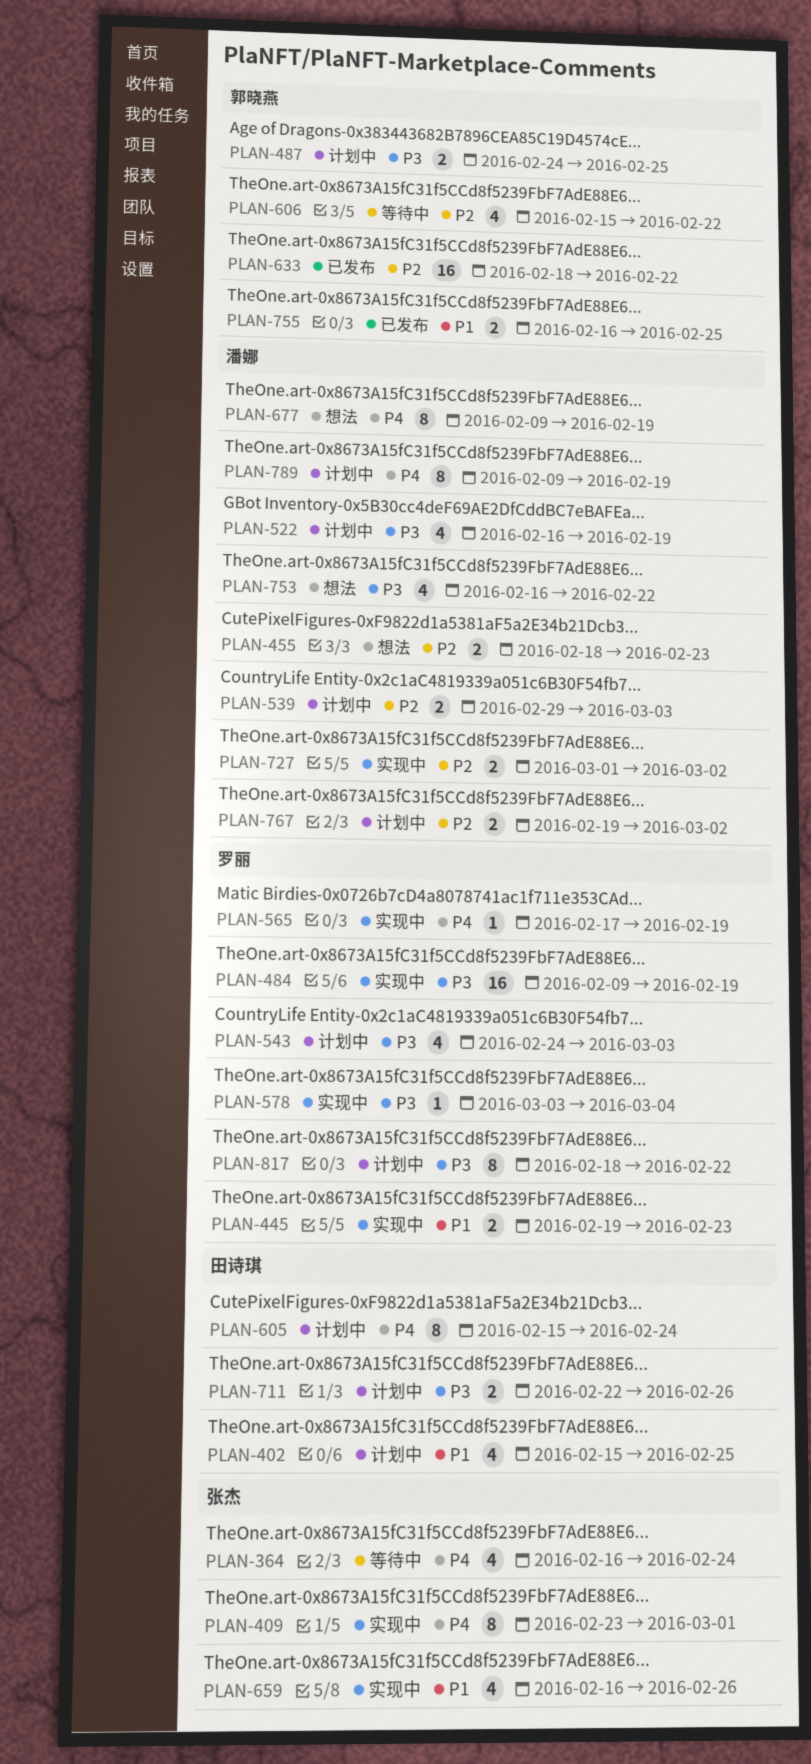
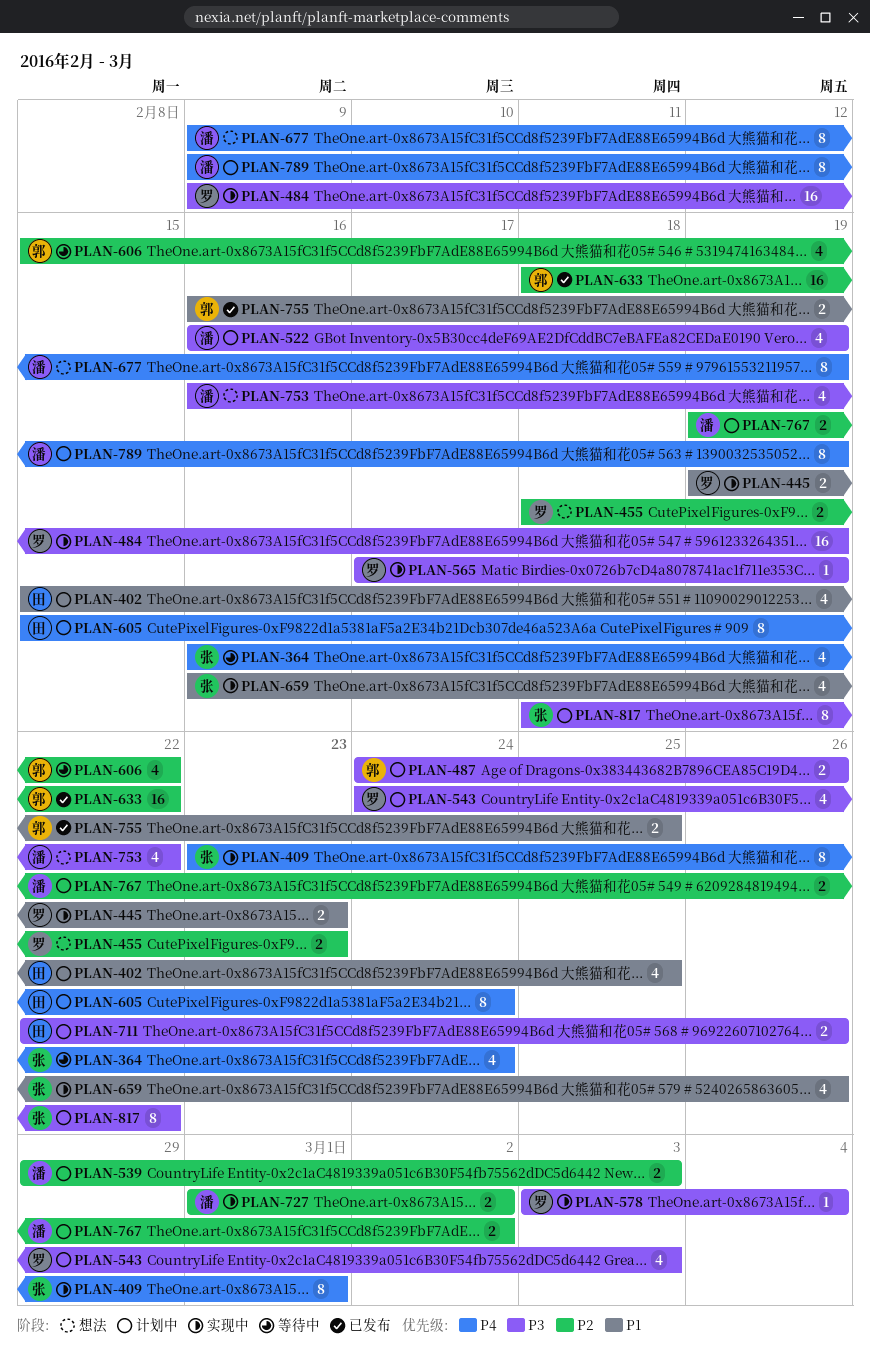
PLAN-455, owner: 潘娜 -> 罗丽
PLAN-487, due: Feb 25 -> Feb 26
PLAN-565, priority: P4 -> P3
PLAN-817, owner: 罗丽 -> 张杰

